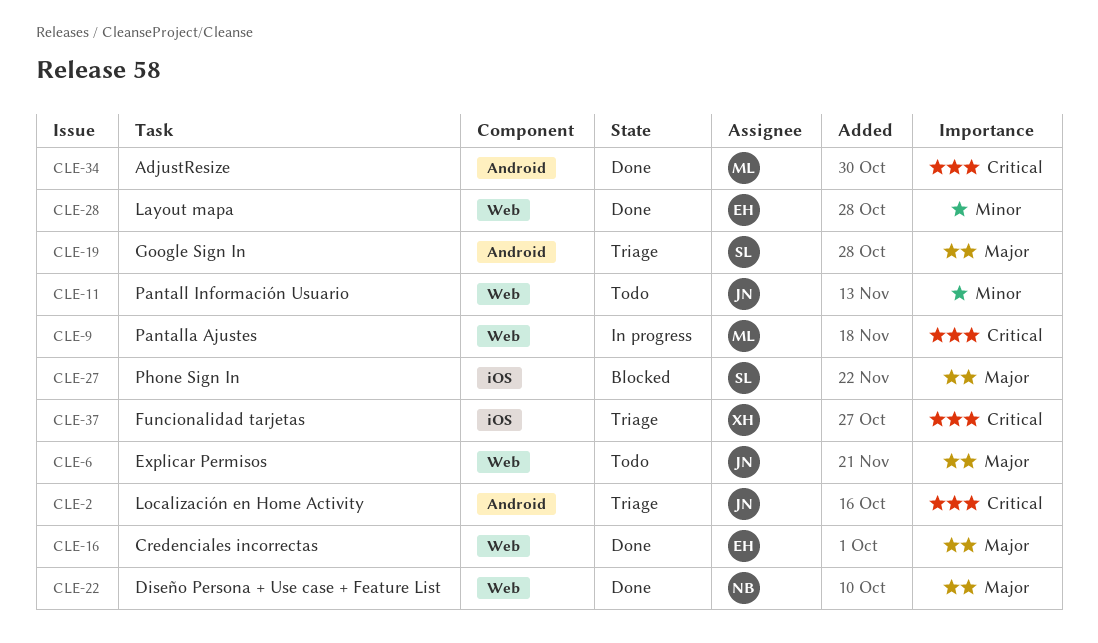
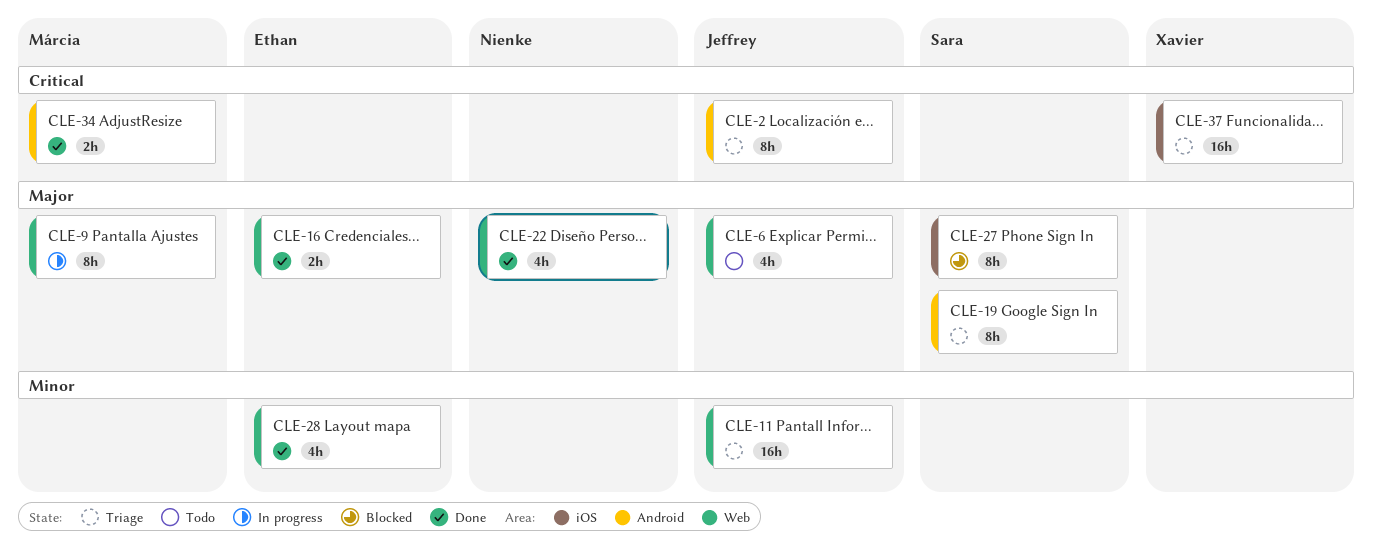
CLE-9, priority: Critical -> Major
CLE-11, status: Todo -> Triage

